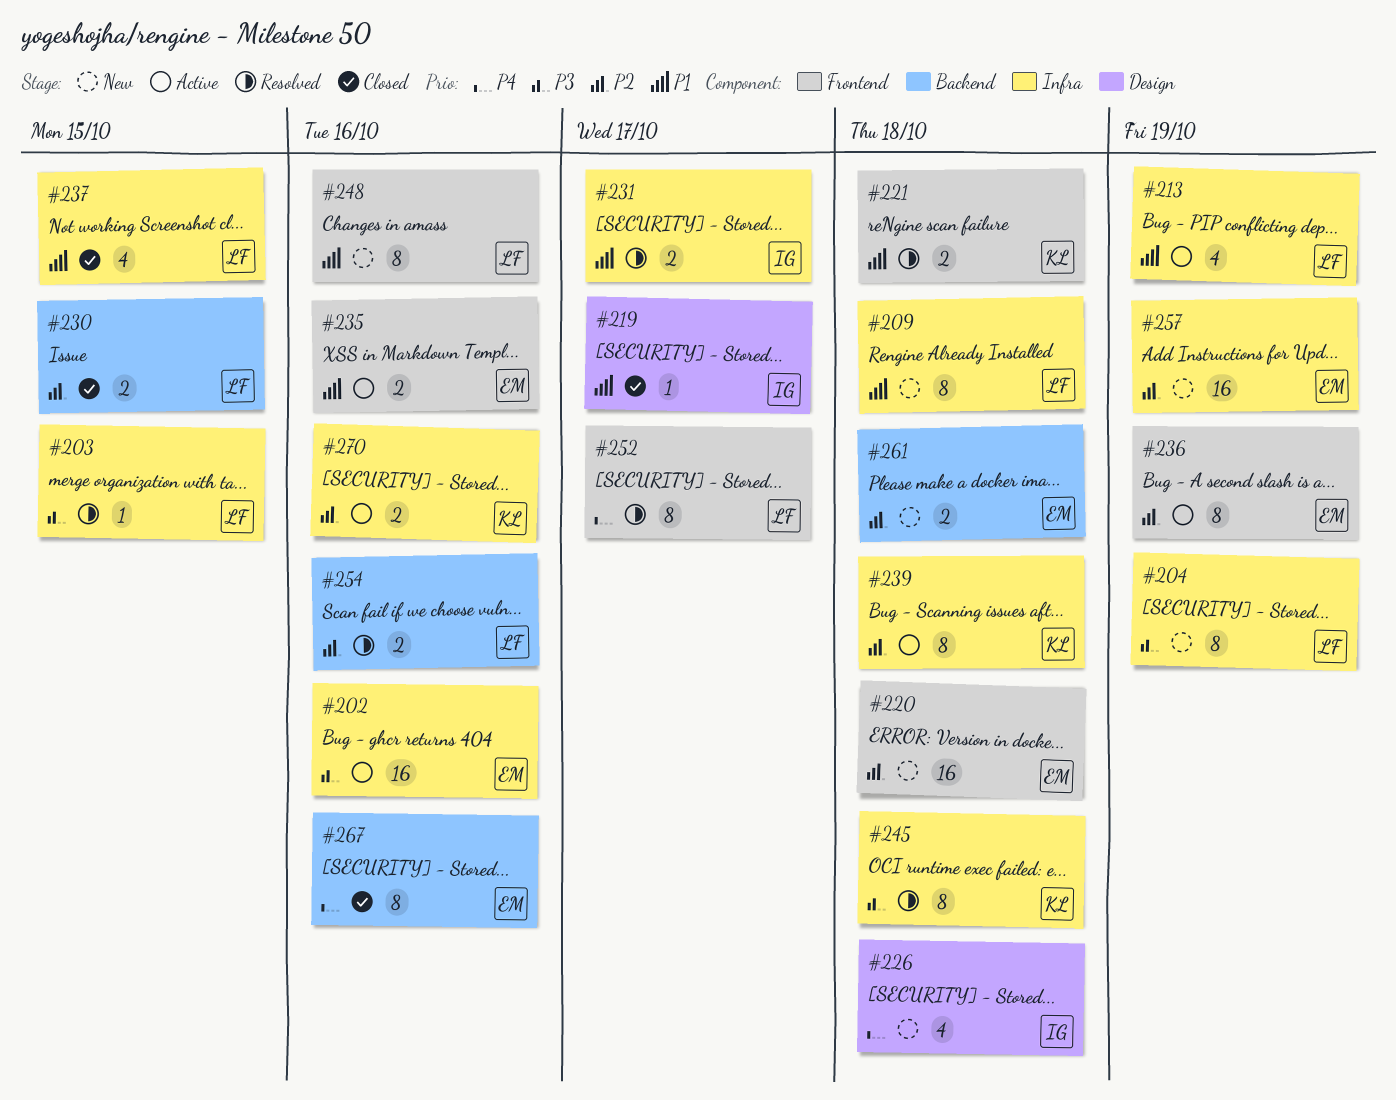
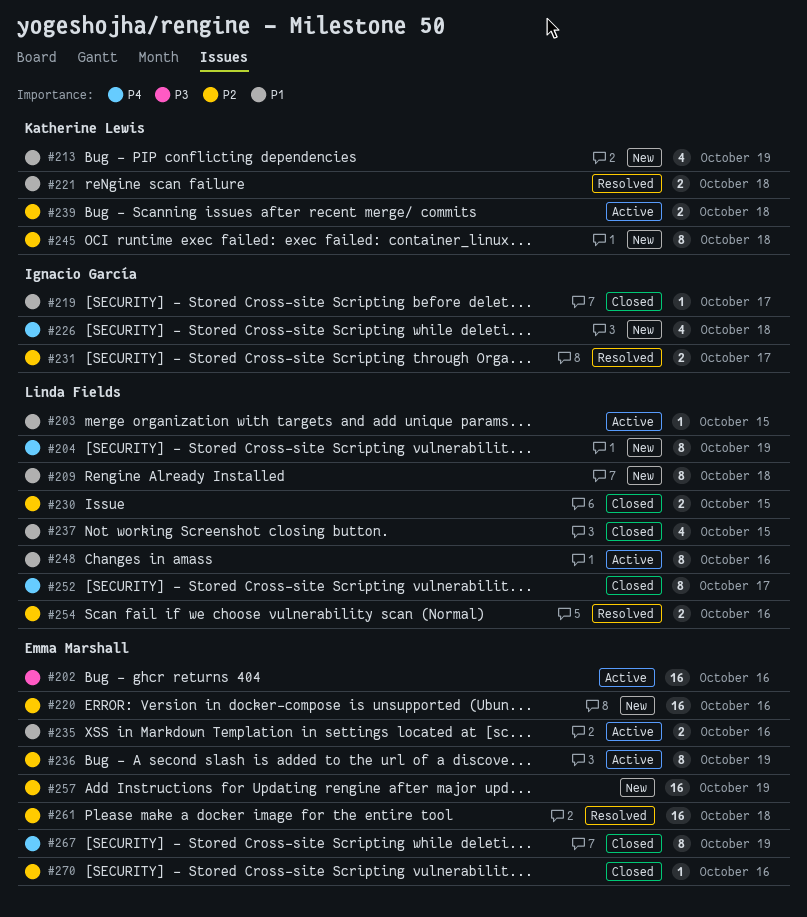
#203, status: Resolved -> Active
#203, priority: P3 -> P1
#204, priority: P3 -> P4
#213, status: Active -> New
#213, owner: Linda Fields -> Katherine Lewis
#220, due: Oct 18 -> Oct 16
#231, priority: P1 -> P2
#239, estimate: 8 -> 2
#245, status: Resolved -> New
#245, priority: P3 -> P2
#248, status: New -> Active
#252, status: Resolved -> Closed
#261, status: New -> Resolved
#261, estimate: 2 -> 16
#267, due: Oct 16 -> Oct 19
#270, status: Active -> Closed
#270, owner: Katherine Lewis -> Emma Marshall
#270, estimate: 2 -> 1

